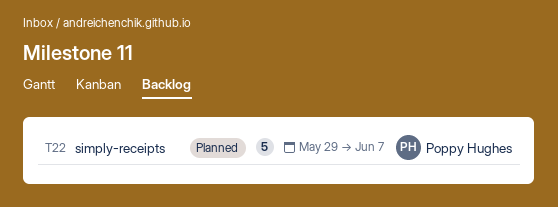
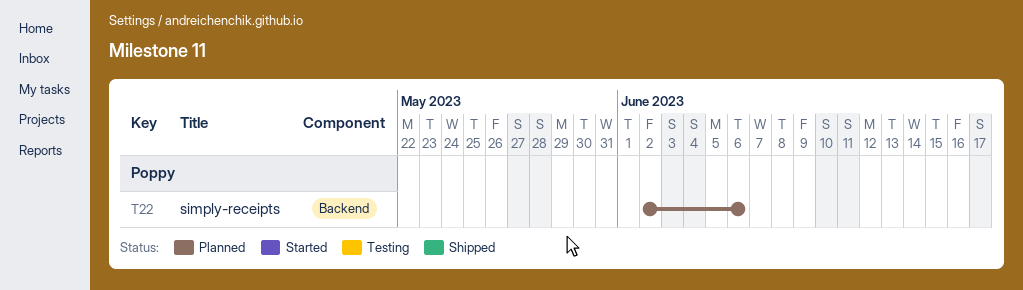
T22, start: May 29 -> Jun 2
T22, due: Jun 7 -> Jun 6

